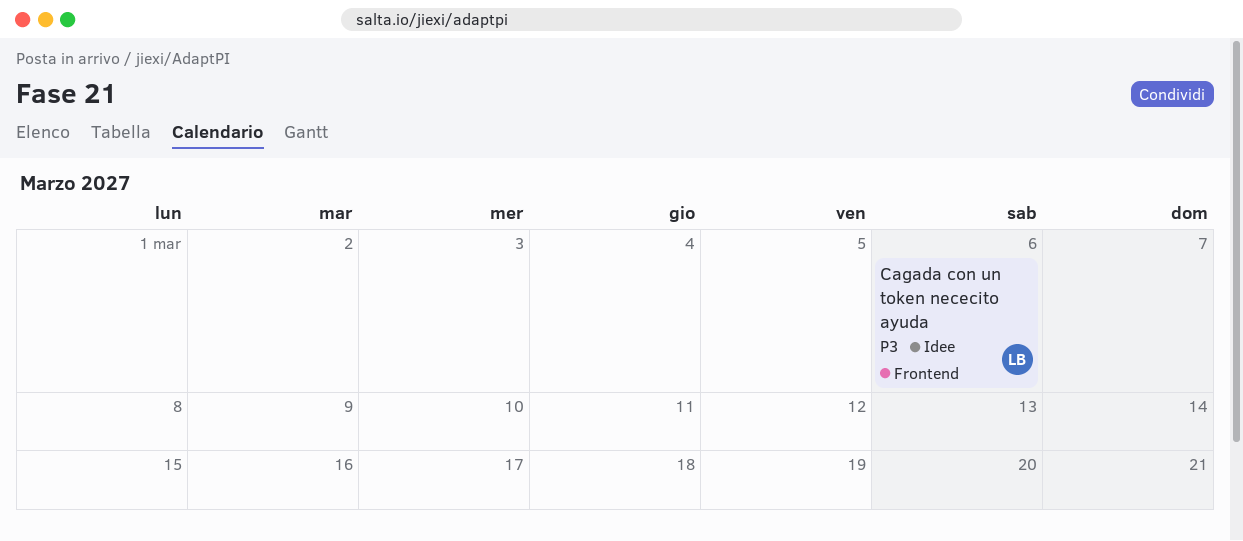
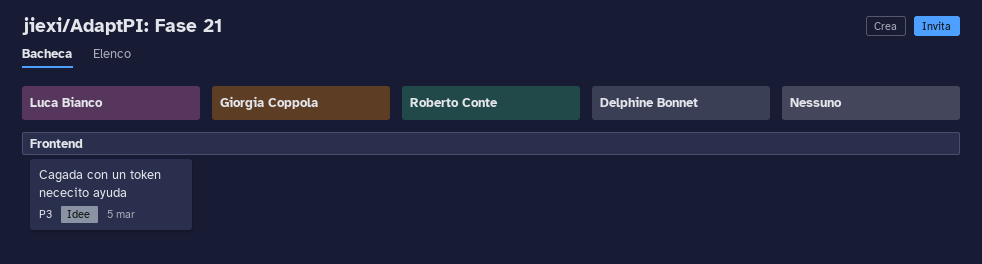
Cagada con un token nececito ayuda, due: Mar 6 -> Mar 5

